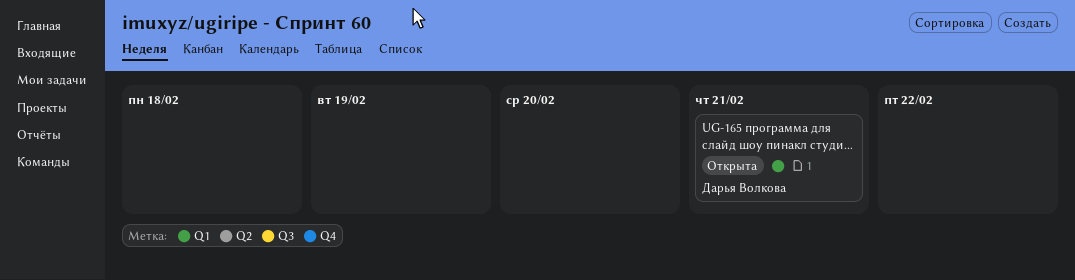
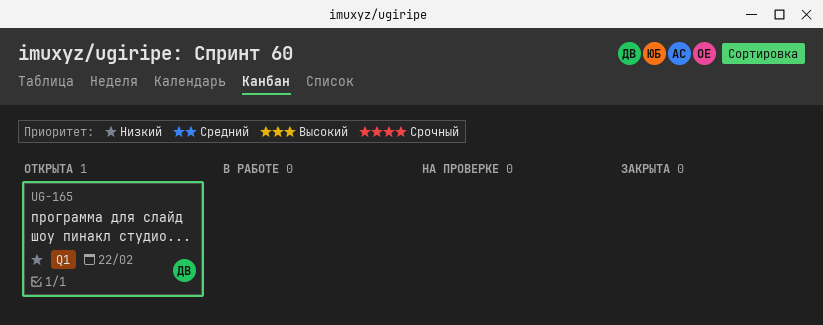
UG-165, due: Feb 21 -> Feb 22

